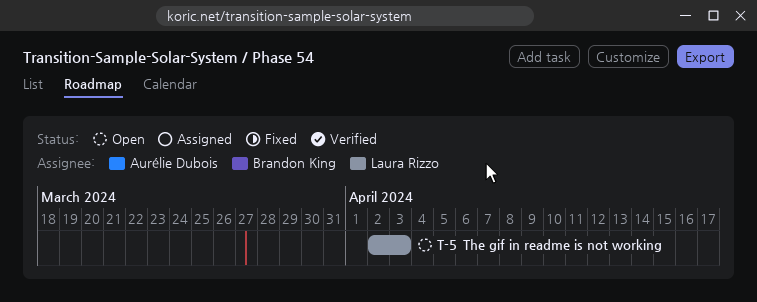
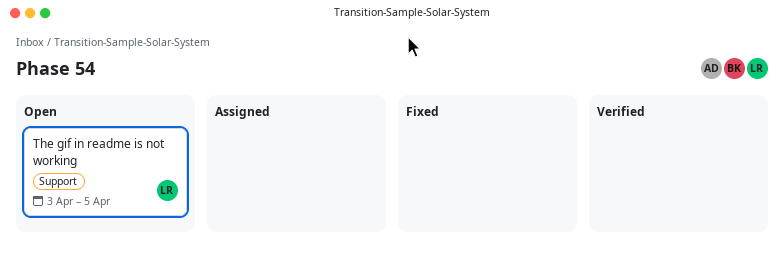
The gif in readme is not working, start: Apr 2 -> Apr 3
The gif in readme is not working, due: Apr 3 -> Apr 5

